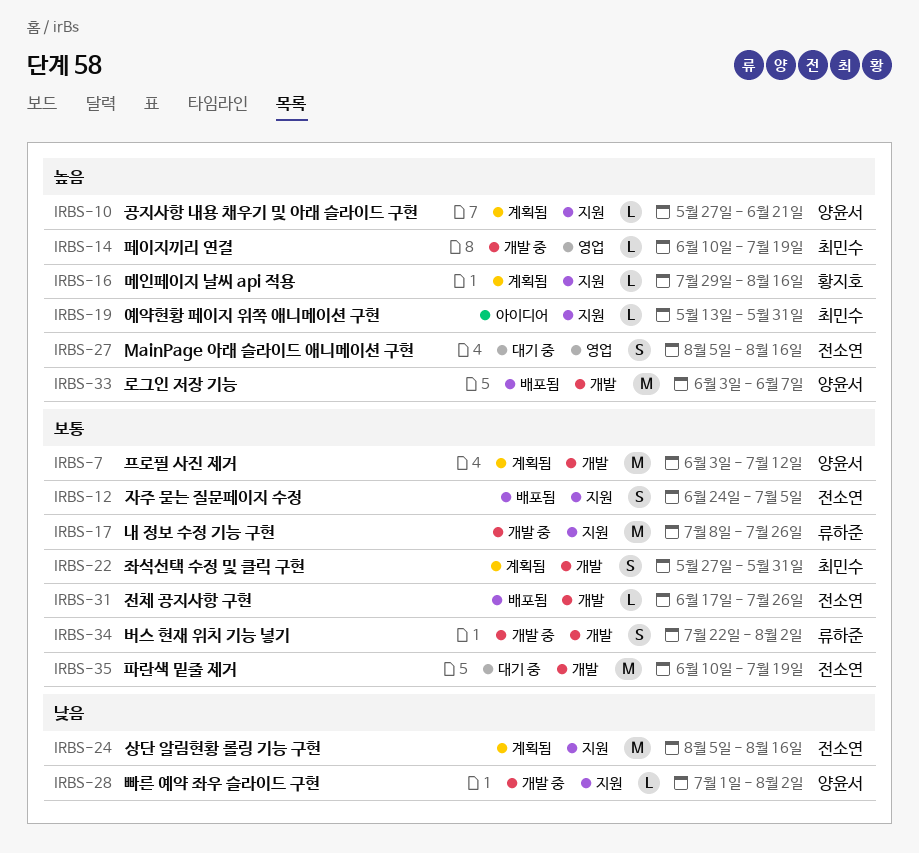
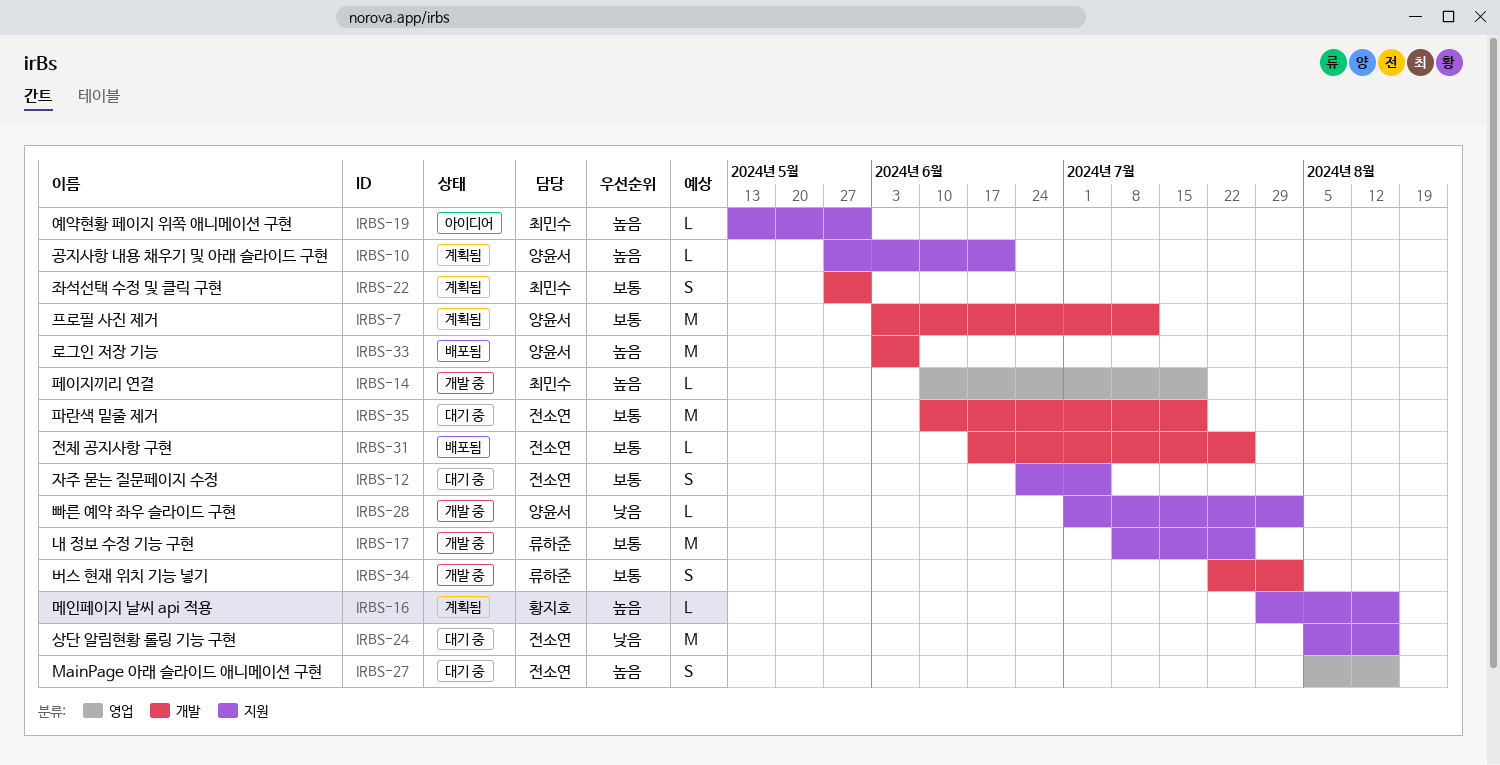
IRBS-12, status: 배포됨 -> 대기 중
IRBS-24, status: 계획됨 -> 대기 중

